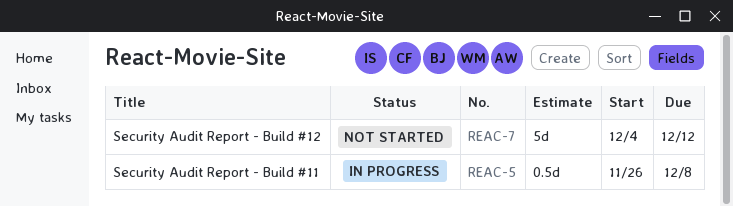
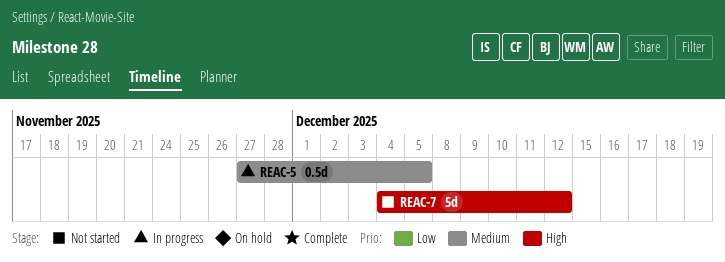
REAC-5, start: Nov 26 -> Nov 27
REAC-5, due: Dec 8 -> Dec 5

